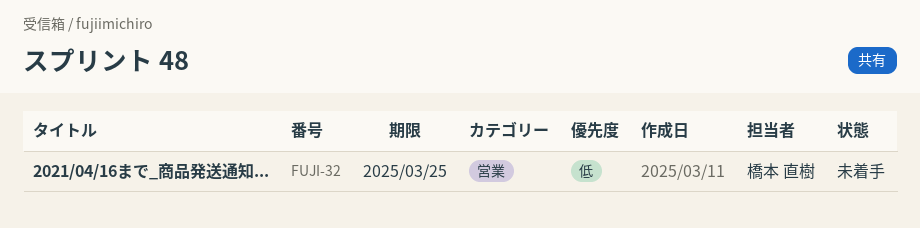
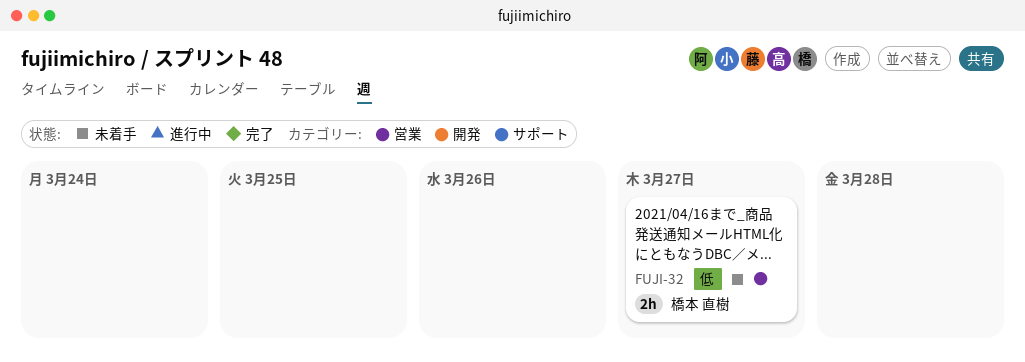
FUJI-32, due: Mar 25 -> Mar 27

